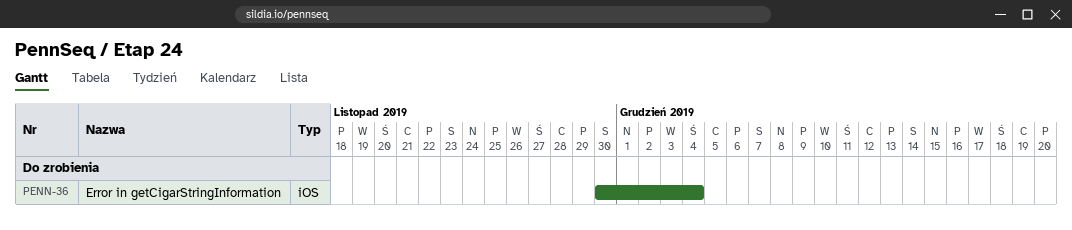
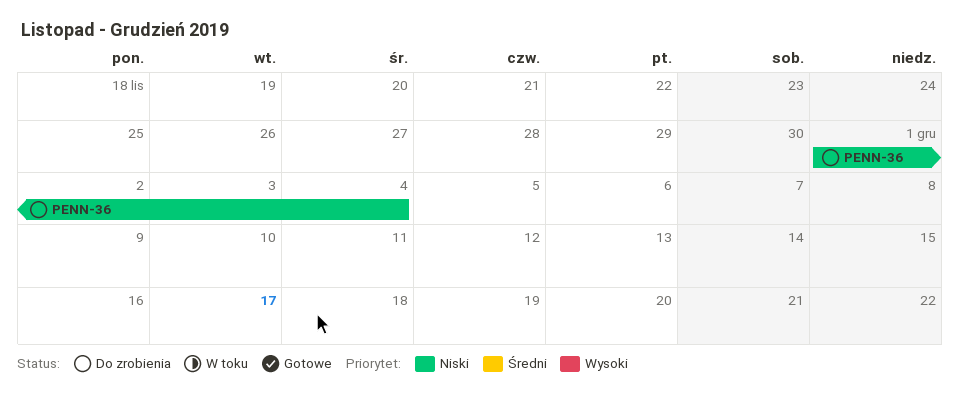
PENN-36, start: Nov 30 -> Dec 1

